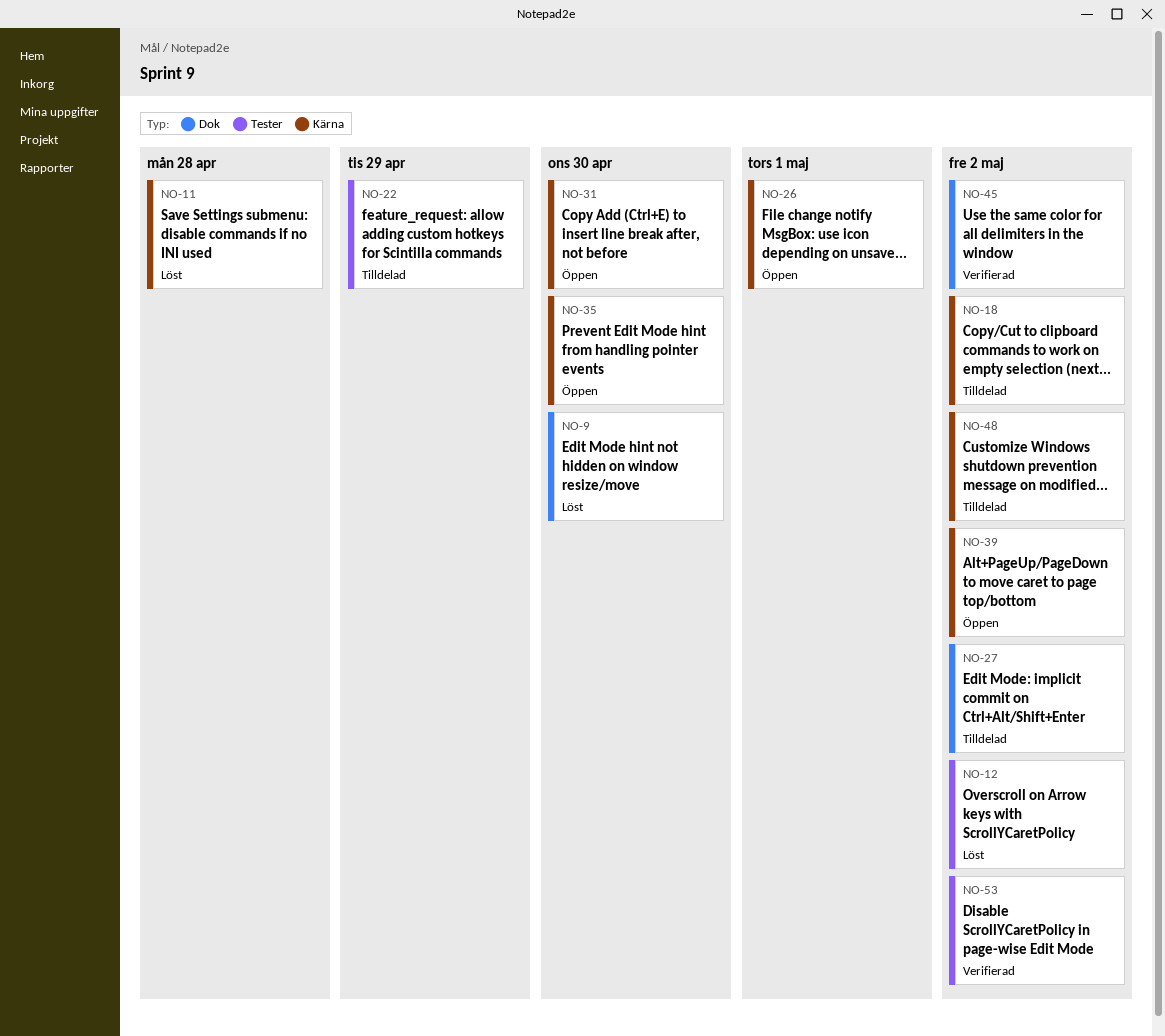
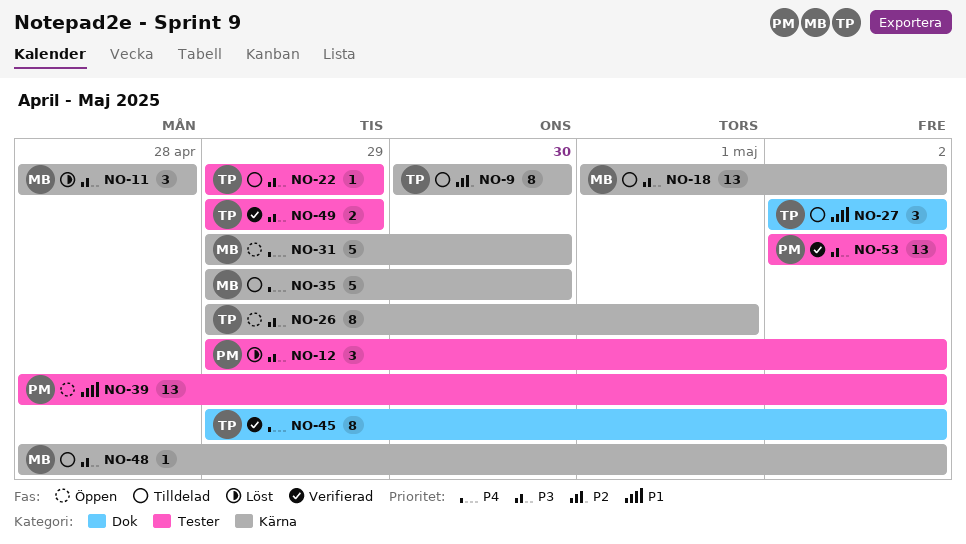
NO-9, status: Löst -> Tilldelad
NO-9, label: Dok -> Kärna
NO-35, status: Öppen -> Tilldelad
NO-39, label: Kärna -> Tester
NO-49: none -> present

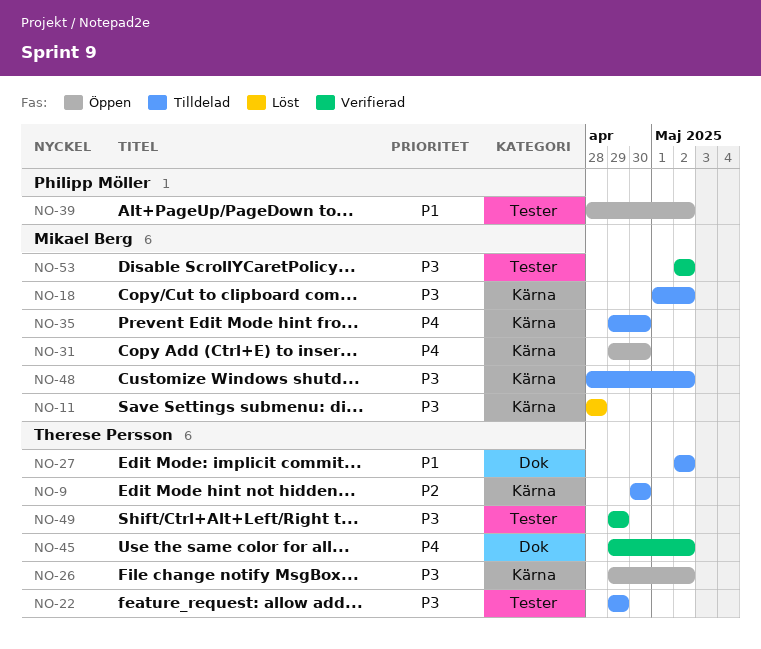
NO-12: present -> none
NO-26, due: May 1 -> May 2
NO-53, owner: Philipp Möller -> Mikael Berg

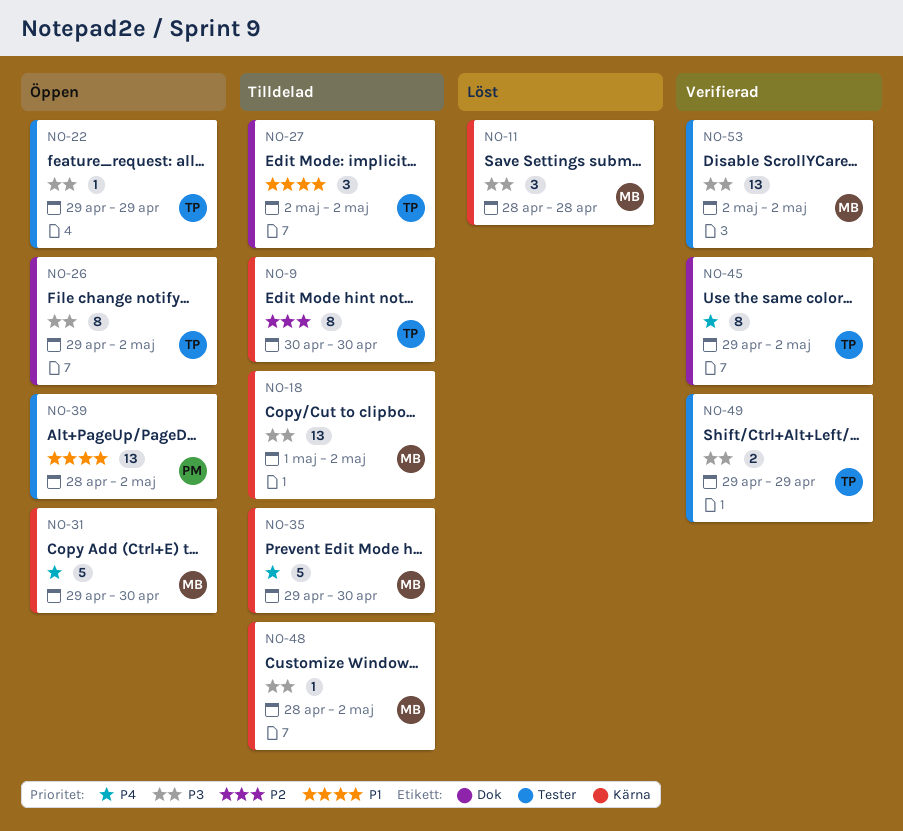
NO-22, status: Tilldelad -> Öppen
NO-26, label: Kärna -> Dok

